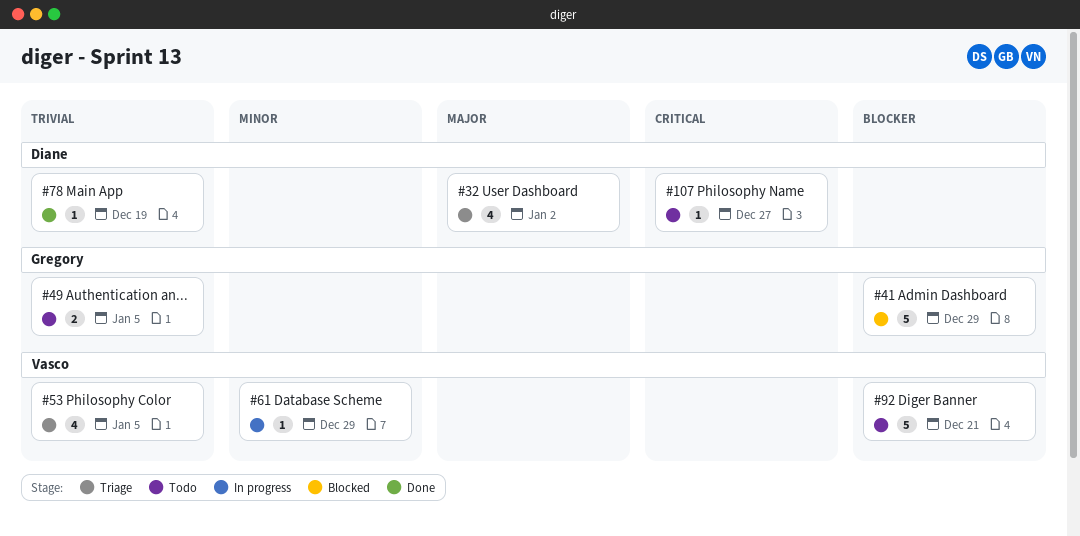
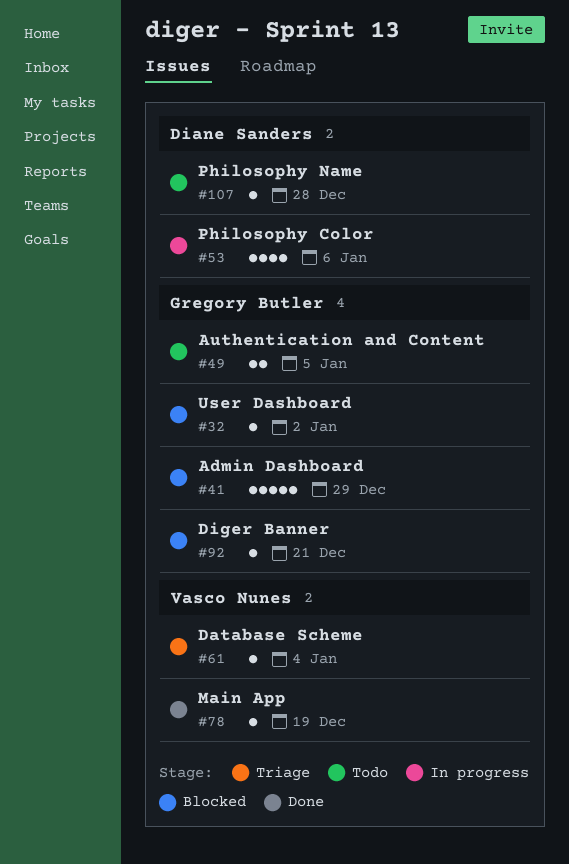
#32, status: Triage -> Blocked
#32, owner: Diane Sanders -> Gregory Butler
#32, estimate: 4 -> 1
#53, status: Triage -> In progress
#53, owner: Vasco Nunes -> Diane Sanders
#53, due: Jan 5 -> Jan 6
#61, status: In progress -> Triage
#61, due: Dec 29 -> Jan 4
#78, owner: Diane Sanders -> Vasco Nunes
#92, status: Todo -> Blocked
#92, owner: Vasco Nunes -> Gregory Butler
#92, estimate: 5 -> 1
#107, due: Dec 27 -> Dec 28

